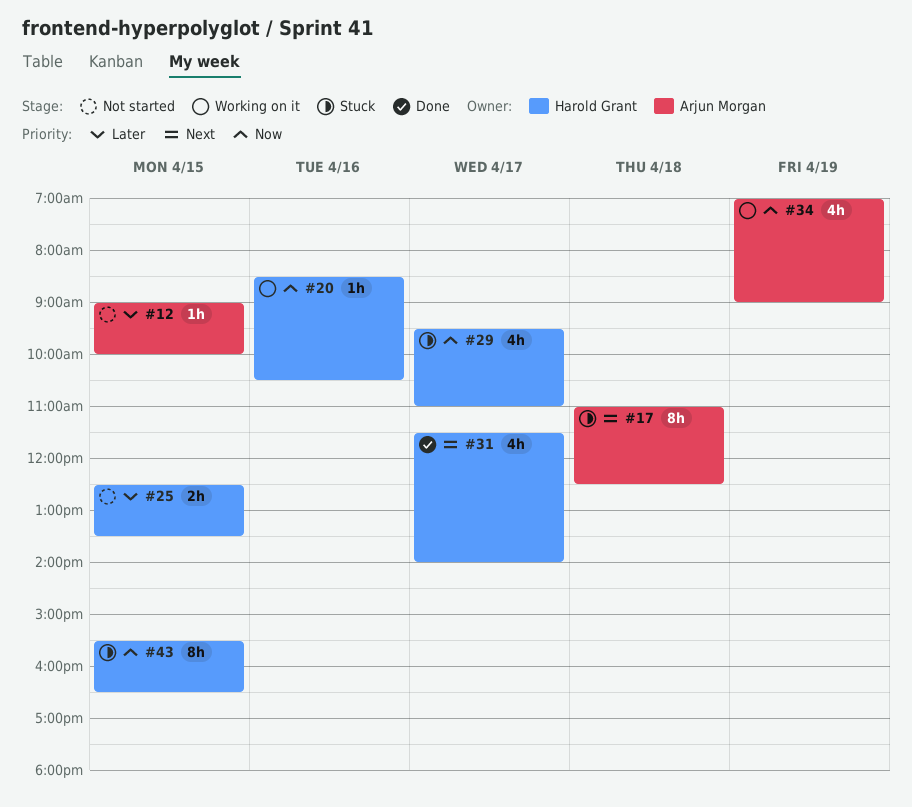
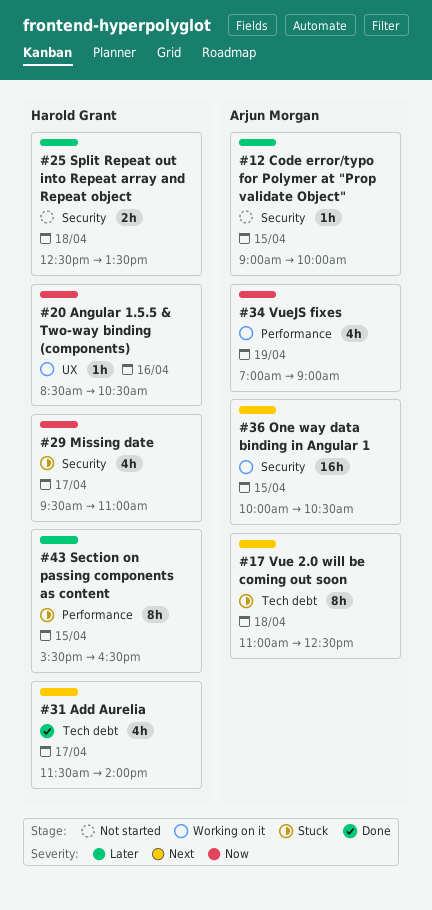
#25, day: Apr 15 -> Apr 18
#36: none -> present
#43, priority: Now -> Later

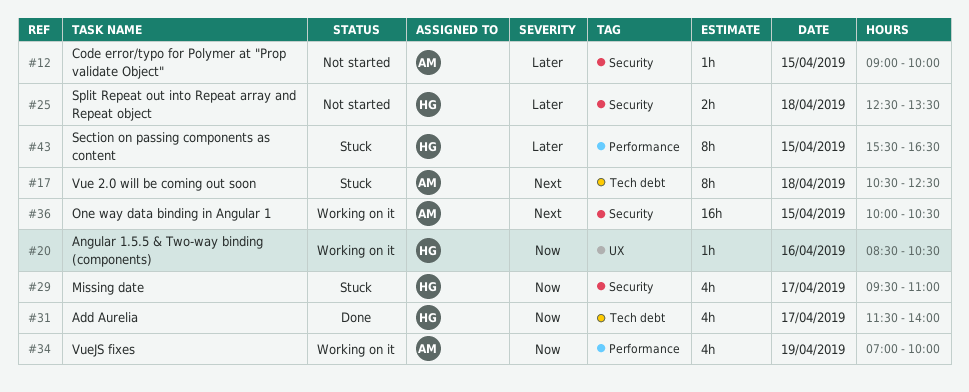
#17, begins: 11:00 -> 10:30
#31, priority: Next -> Now
#34, ends: 09:00 -> 10:00

